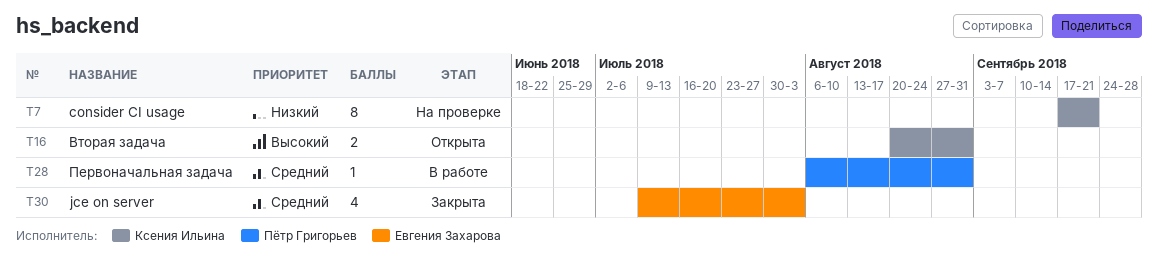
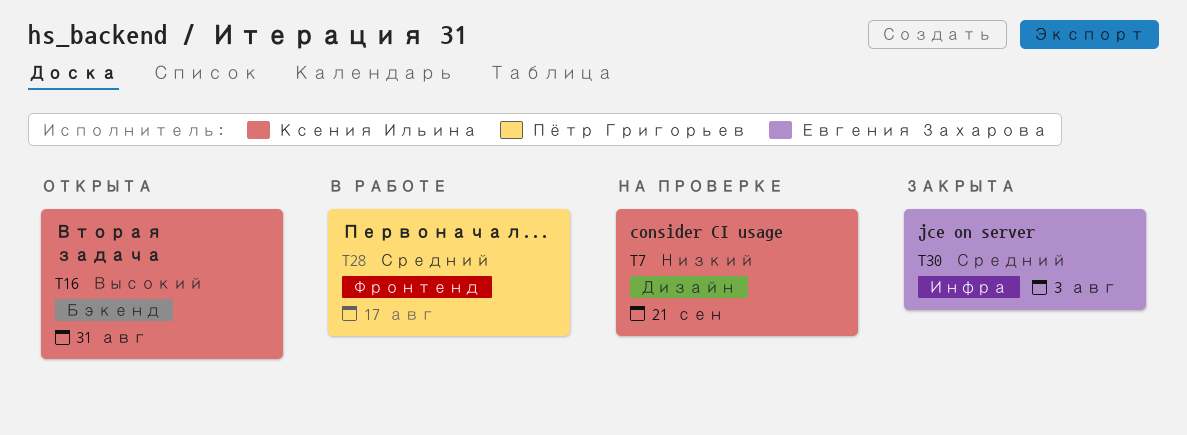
T28, due: Aug 31 -> Aug 17

